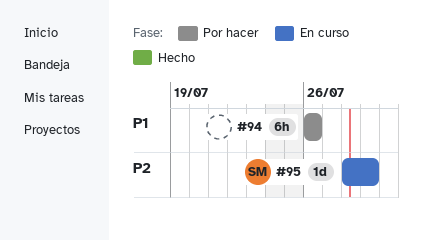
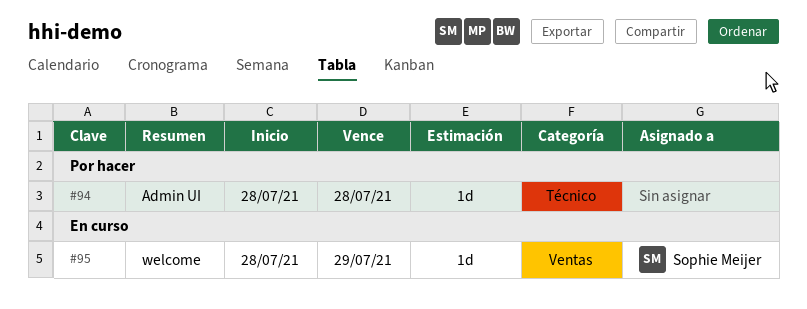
#94, estimate: 6h -> 1d
#94, start: Jul 26 -> Jul 28
#94, due: Jul 26 -> Jul 28

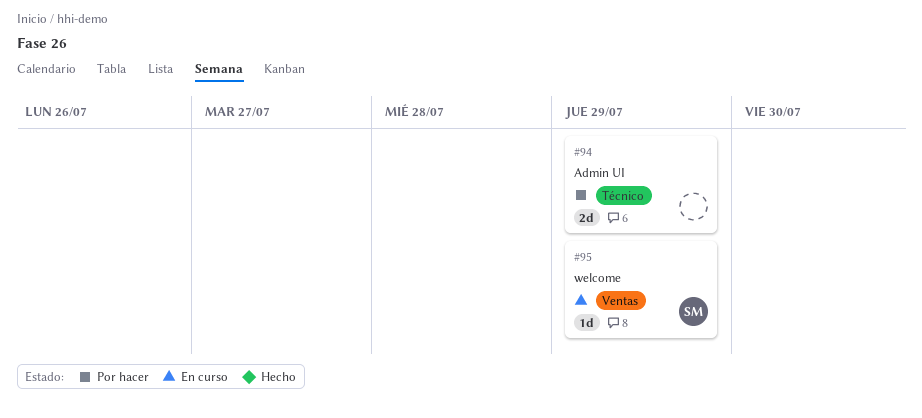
#94, estimate: 1d -> 2d
#94, due: Jul 28 -> Jul 29

